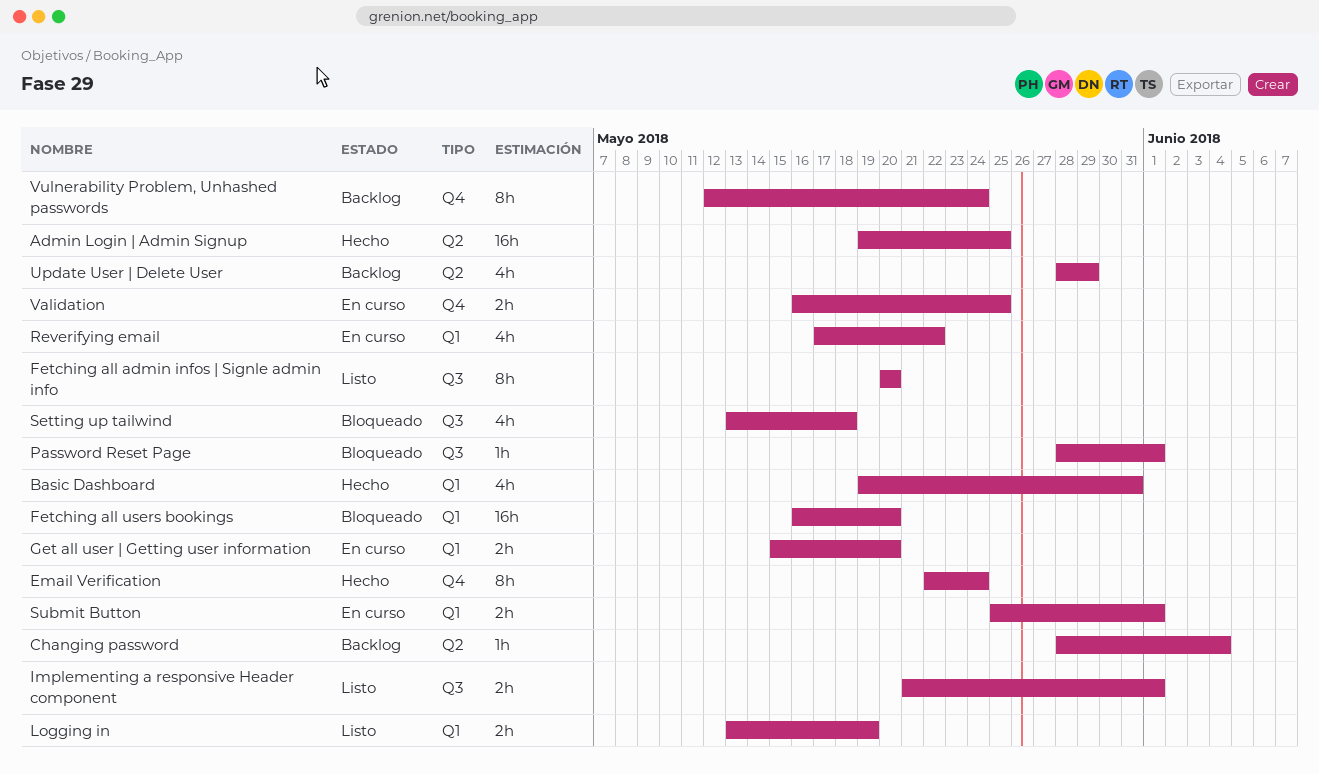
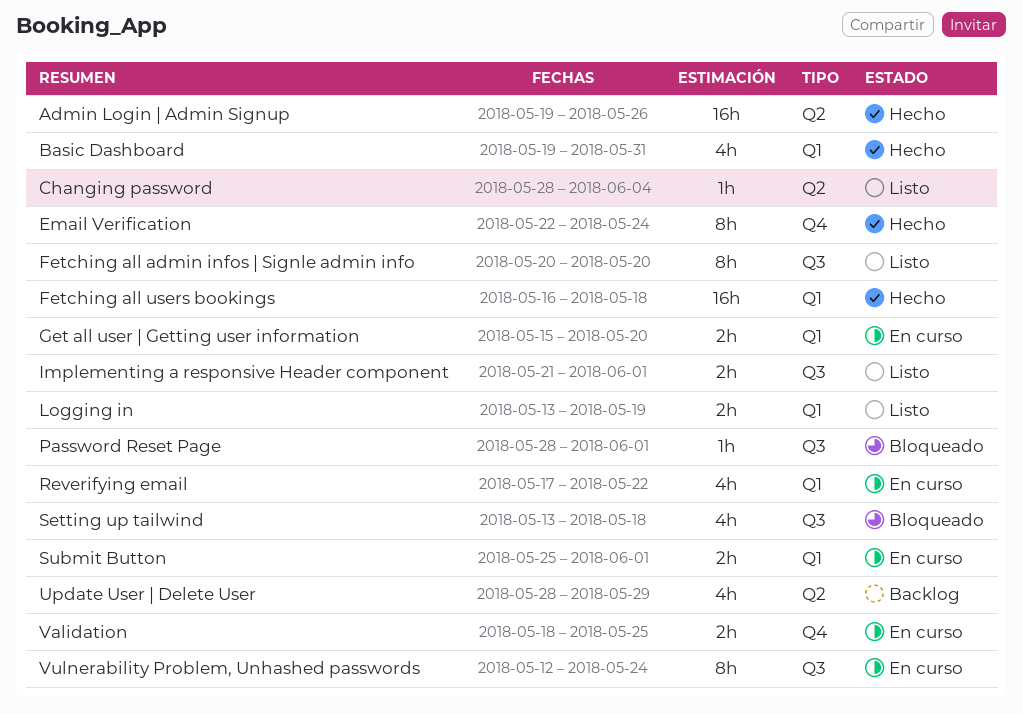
Admin Login | Admin Signup, due: May 25 -> May 26
Changing password, status: Backlog -> Listo
Fetching all users bookings, status: Bloqueado -> Hecho
Fetching all users bookings, due: May 20 -> May 18
Validation, start: May 16 -> May 18
Vulnerability Problem, Unhashed passwords, status: Backlog -> En curso
Vulnerability Problem, Unhashed passwords, label: Q4 -> Q3

